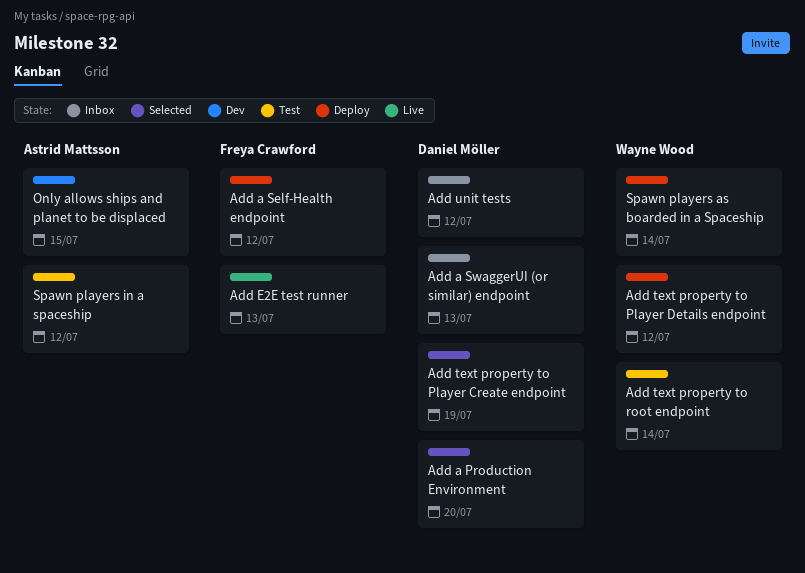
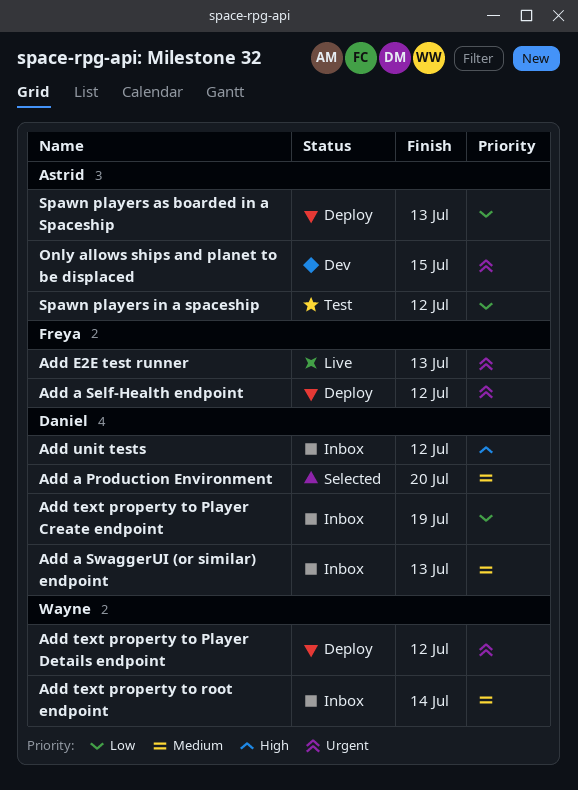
Add text property to Player Create endpoint, status: Selected -> Inbox
Add text property to root endpoint, status: Test -> Inbox
Spawn players as boarded in a Spaceship, owner: Wayne Wood -> Astrid Mattsson
Spawn players as boarded in a Spaceship, due: Jul 14 -> Jul 13

